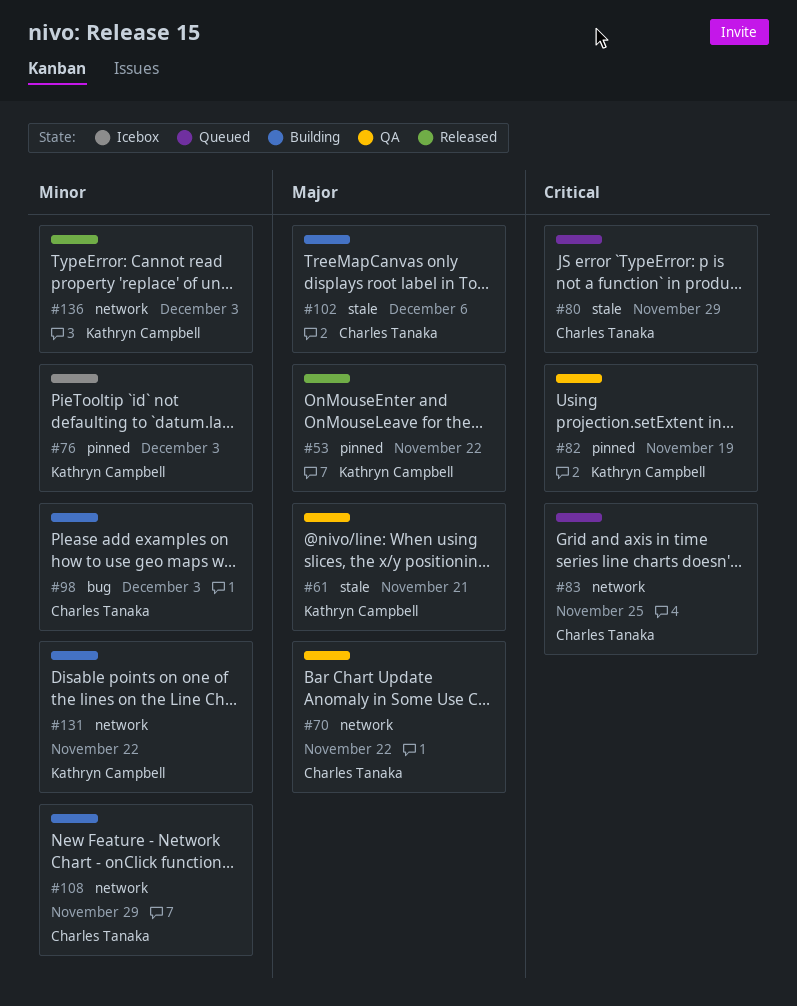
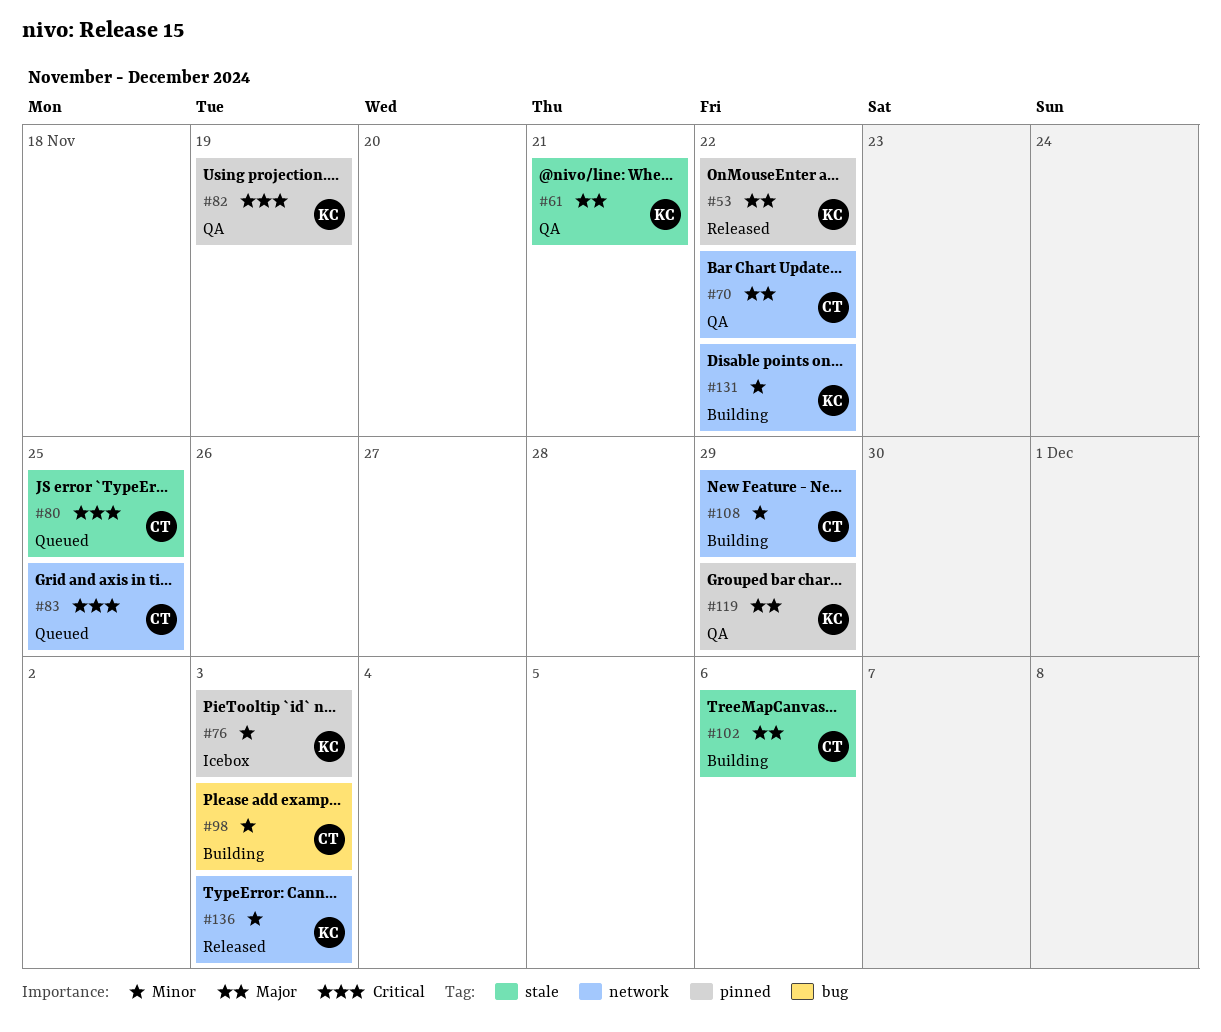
#80, due: Nov 29 -> Nov 25
#119: none -> present

